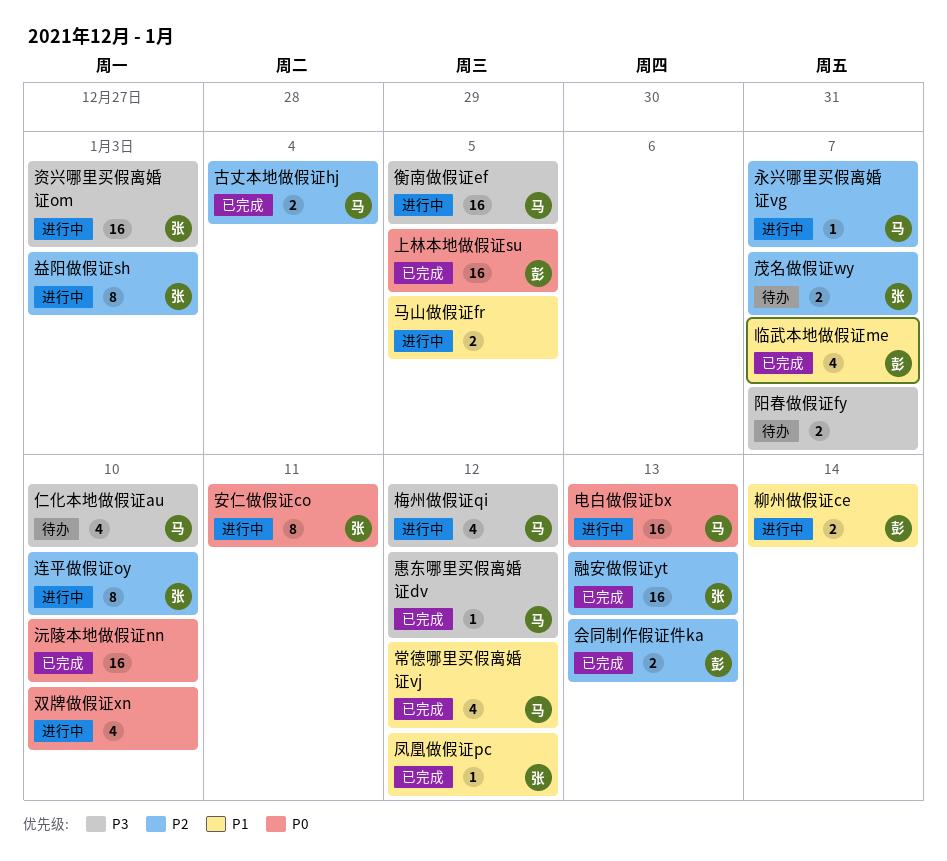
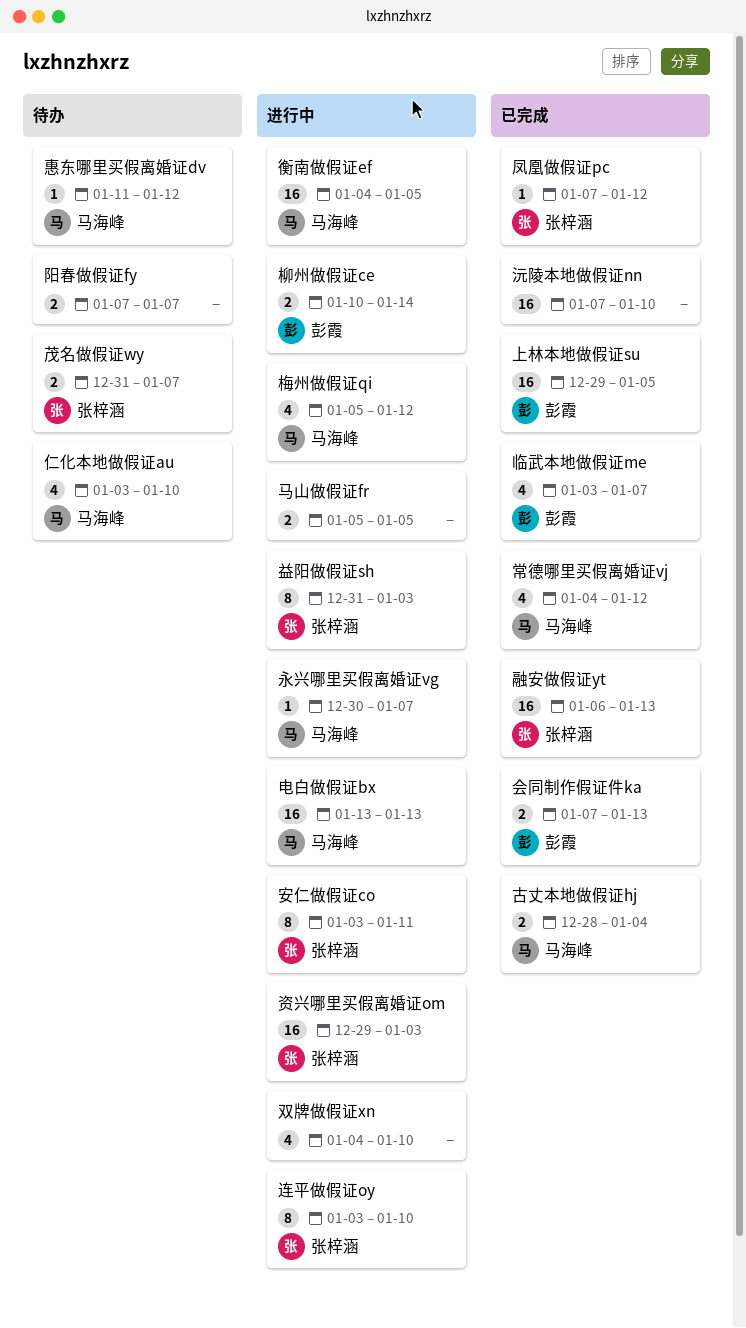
惠东哪里买假离婚证dv, status: 已完成 -> 待办

